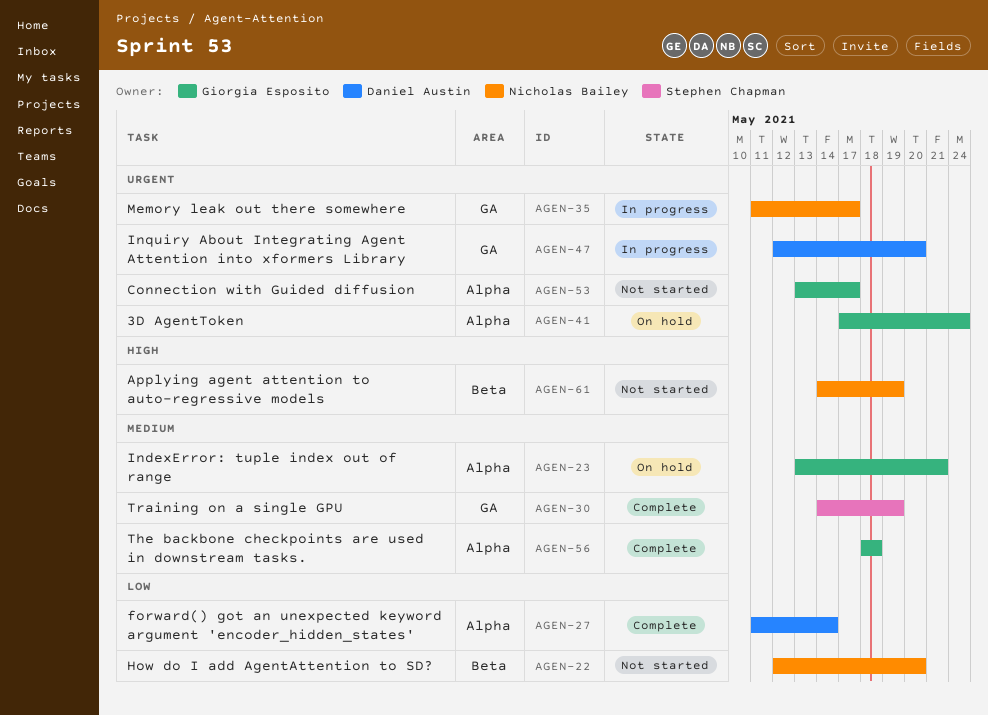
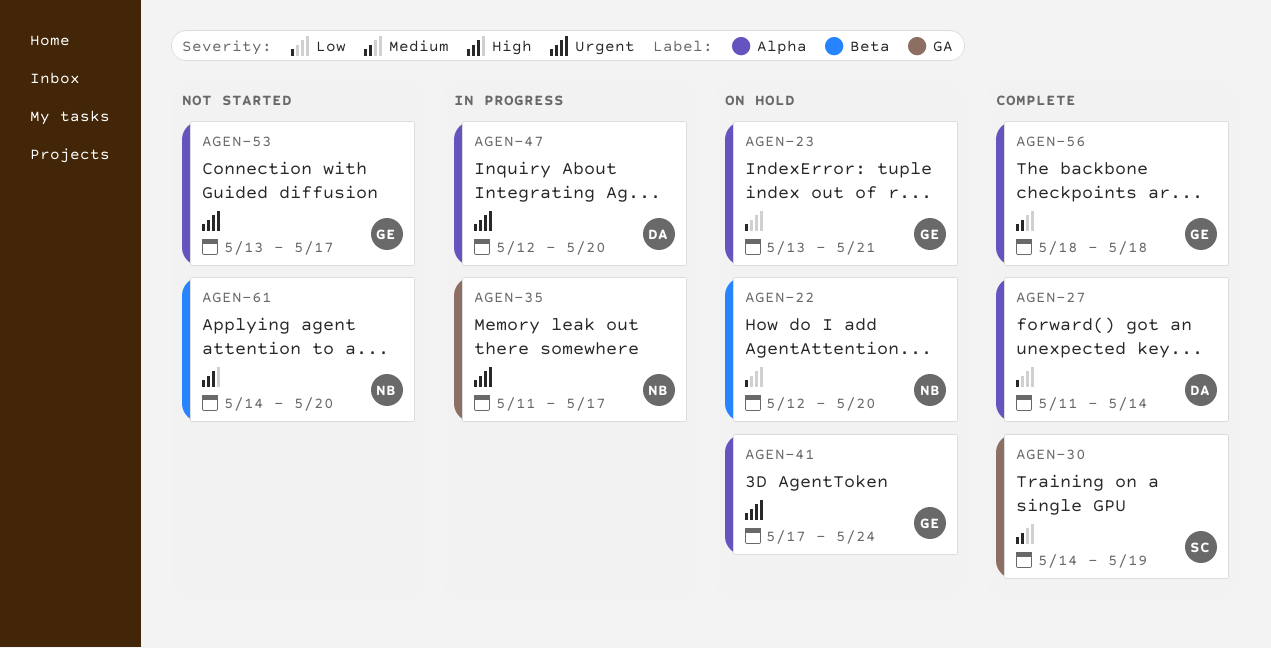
AGEN-22, status: Not started -> On hold
AGEN-23, priority: Medium -> Low
AGEN-47, label: GA -> Alpha
AGEN-61, due: May 19 -> May 20

